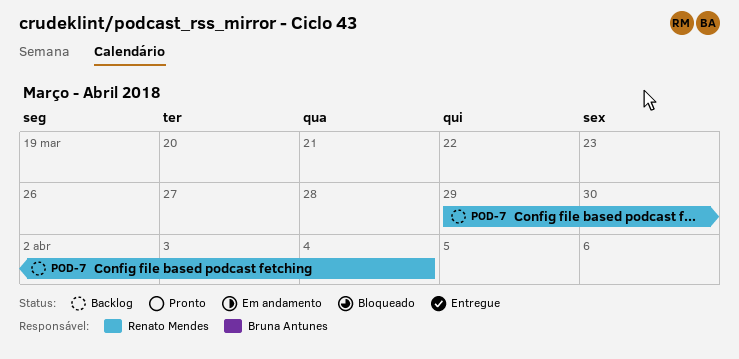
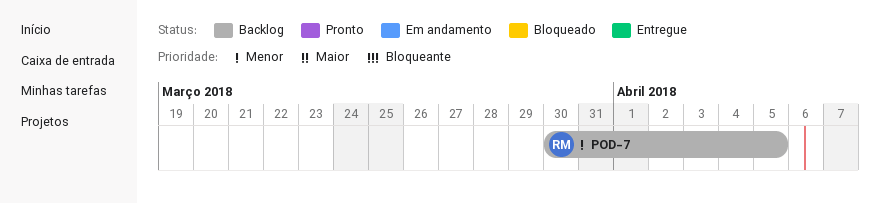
POD-7, start: Mar 29 -> Mar 30
POD-7, due: Apr 4 -> Apr 5

